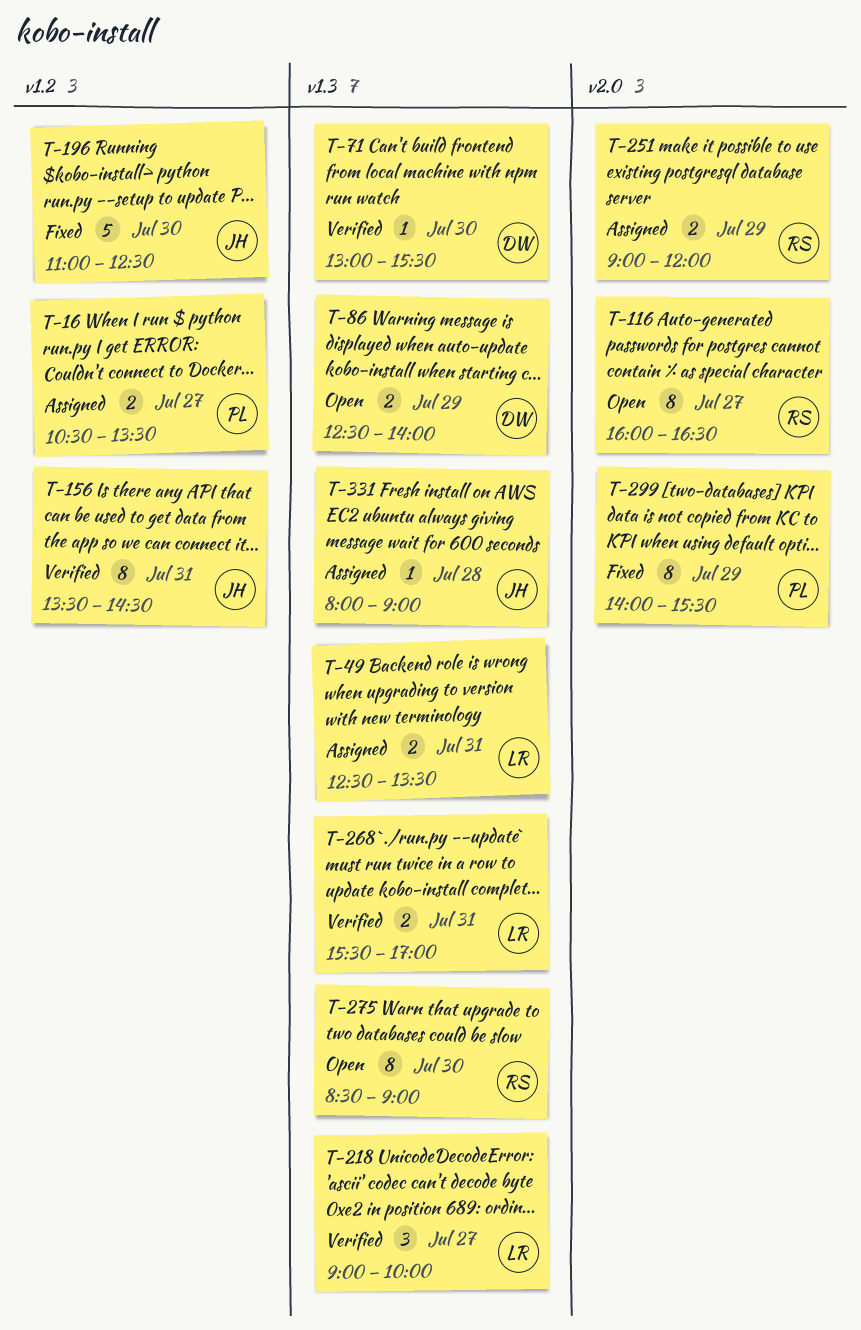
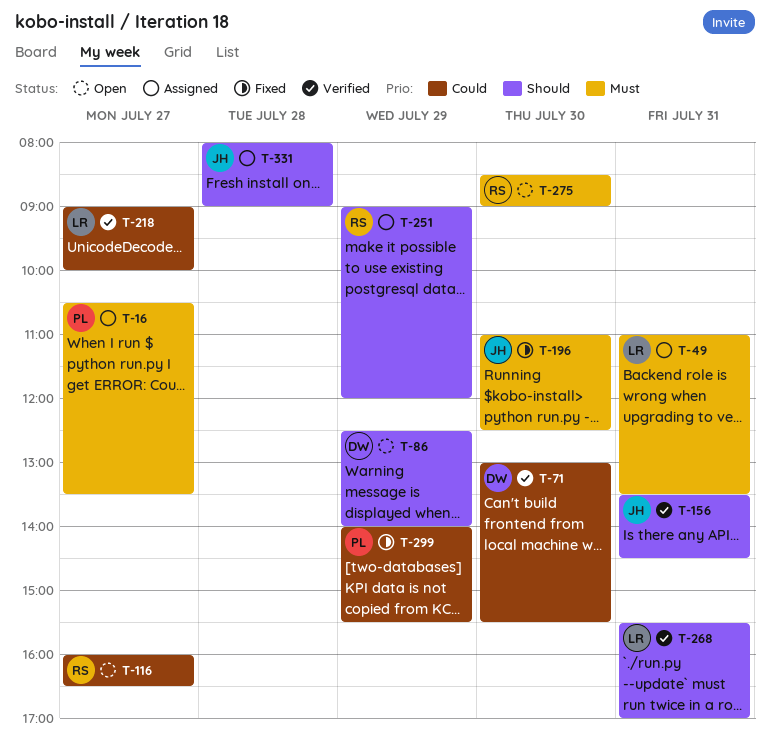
T-49, begins: 12:30 -> 11:00

